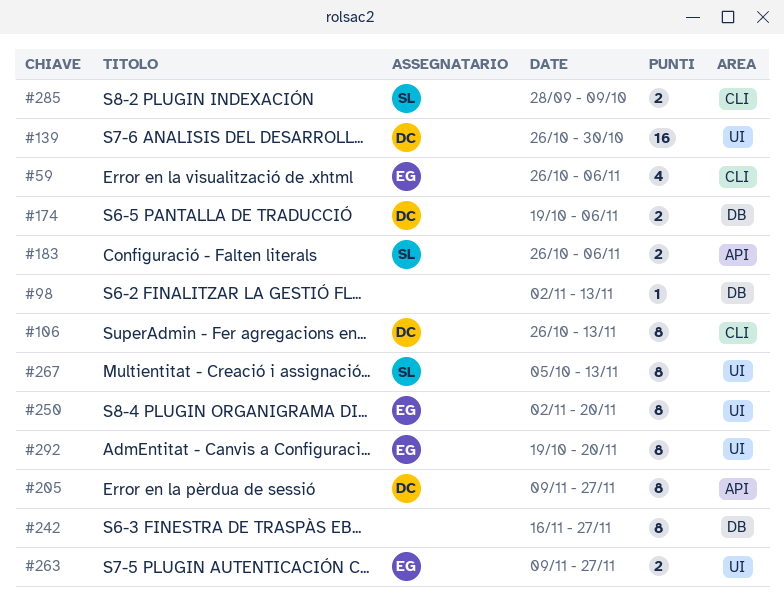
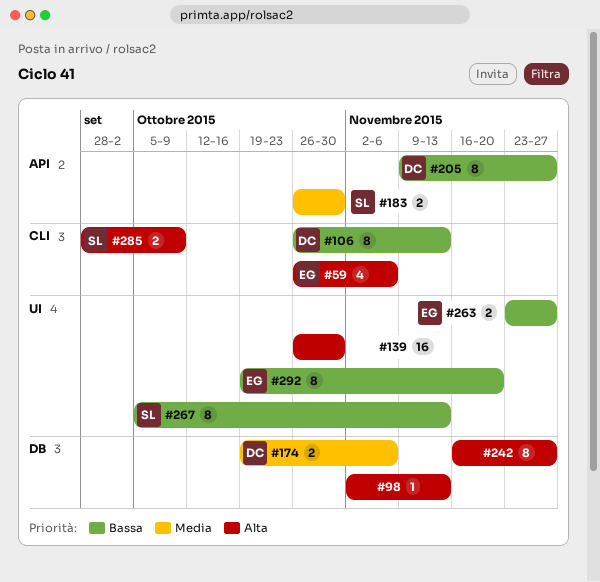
#139, owner: DC -> none
#183, due: Nov 6 -> Oct 30
#250: present -> none
#263, start: Nov 9 -> Nov 23

